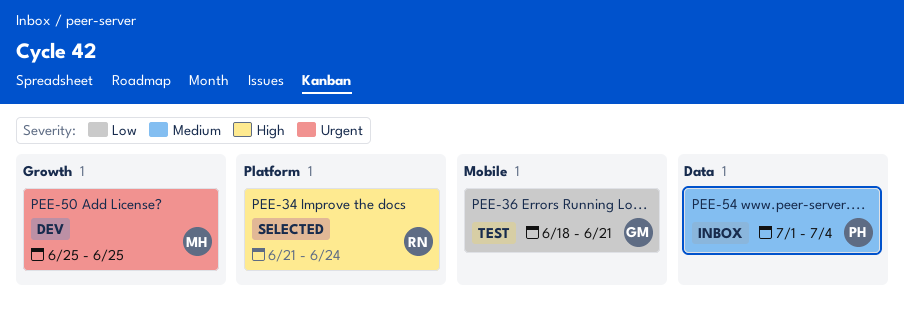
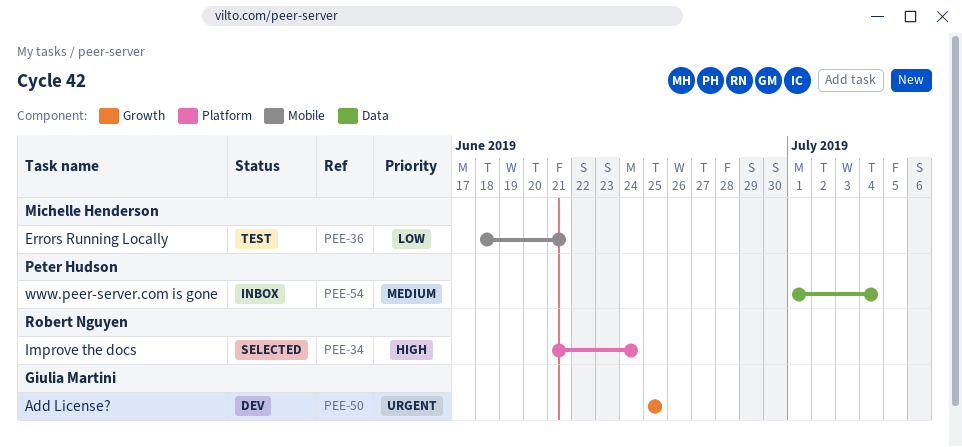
PEE-36, owner: Giulia Martini -> Michelle Henderson
PEE-50, owner: Michelle Henderson -> Giulia Martini

